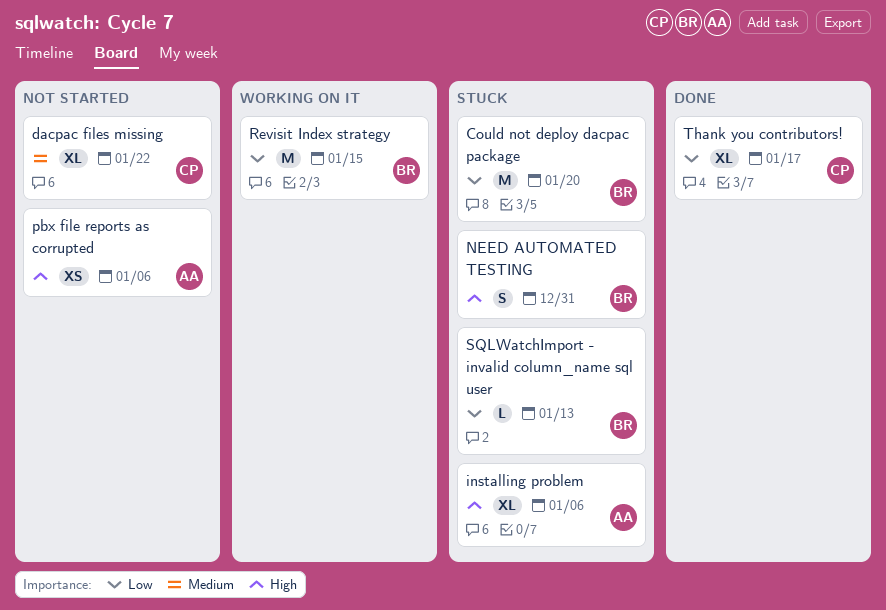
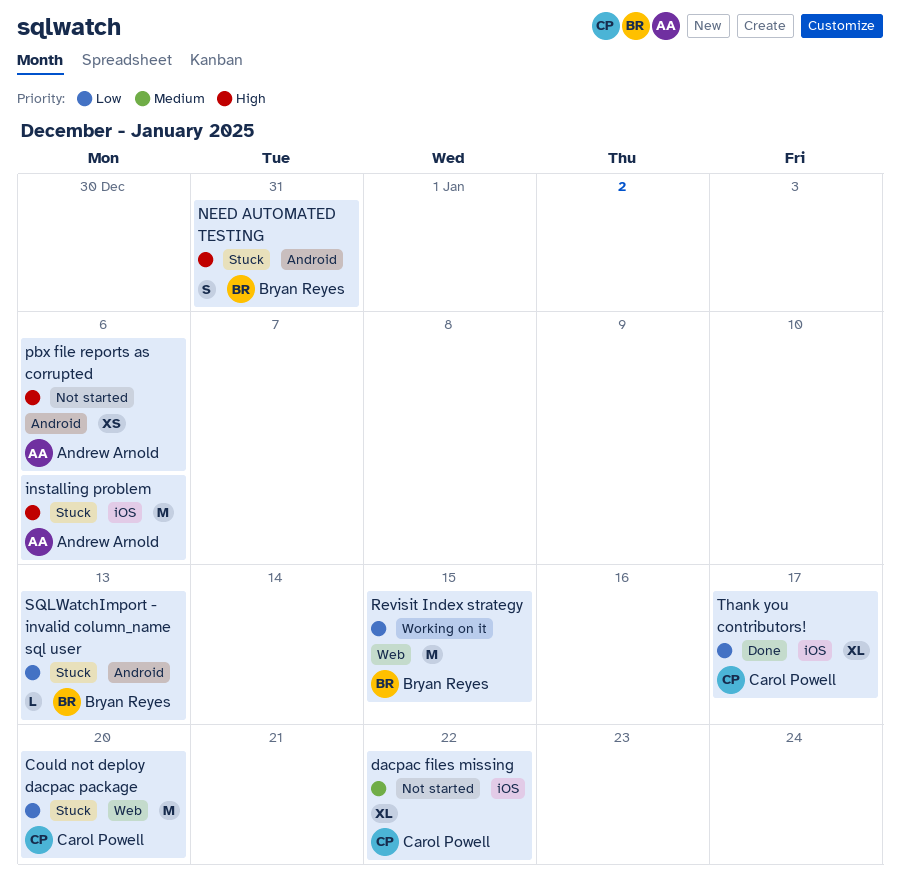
Could not deploy dacpac package, owner: Bryan Reyes -> Carol Powell
installing problem, estimate: XL -> M

